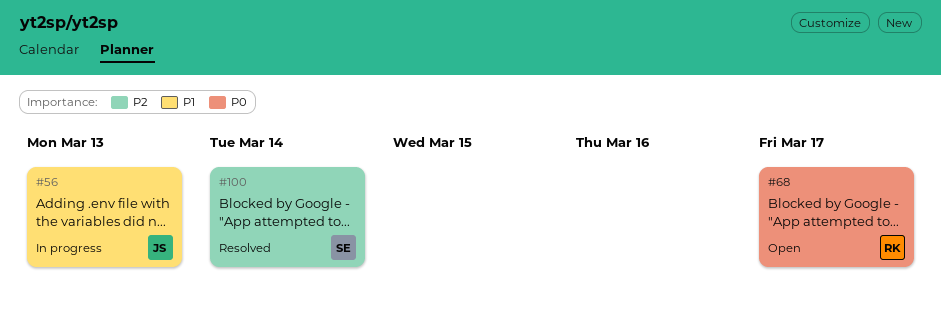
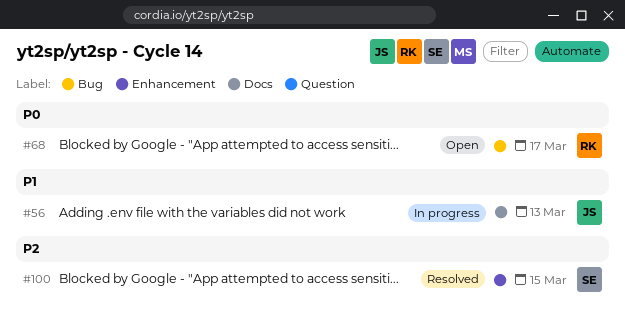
#100, due: Mar 14 -> Mar 15

